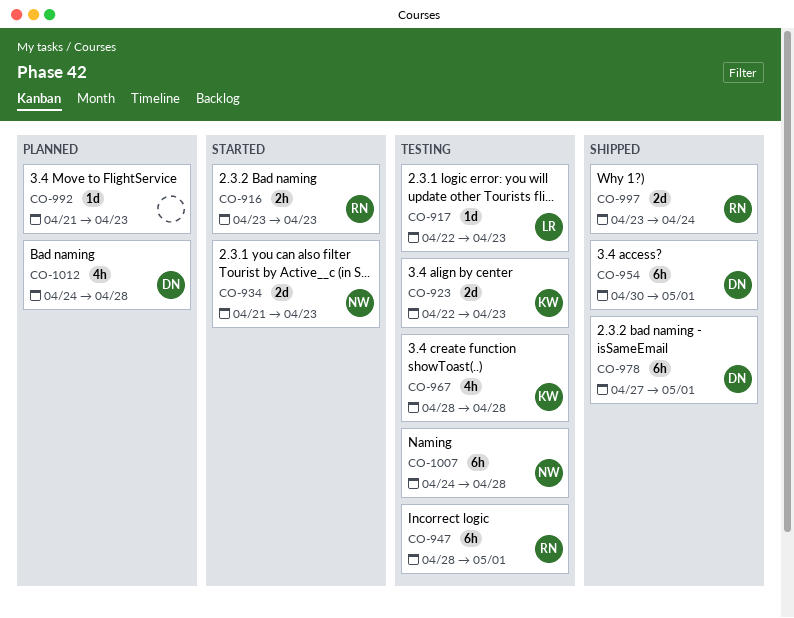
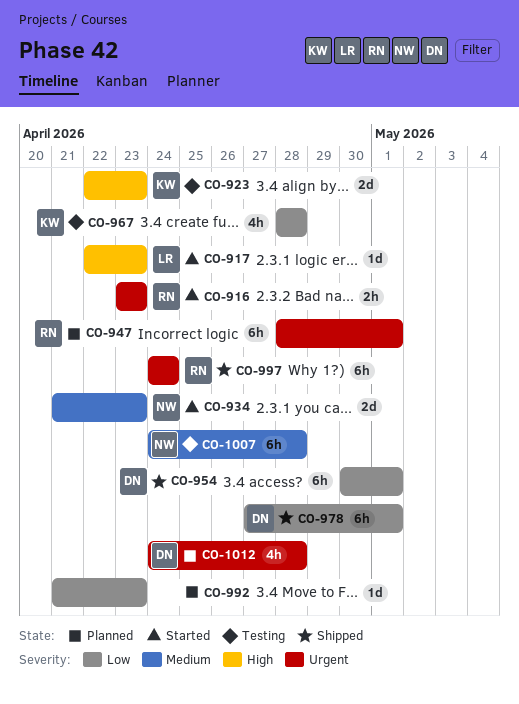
CO-917, status: Testing -> Started
CO-947, status: Testing -> Planned
CO-997, estimate: 2d -> 6h
CO-997, start: Apr 23 -> Apr 24

